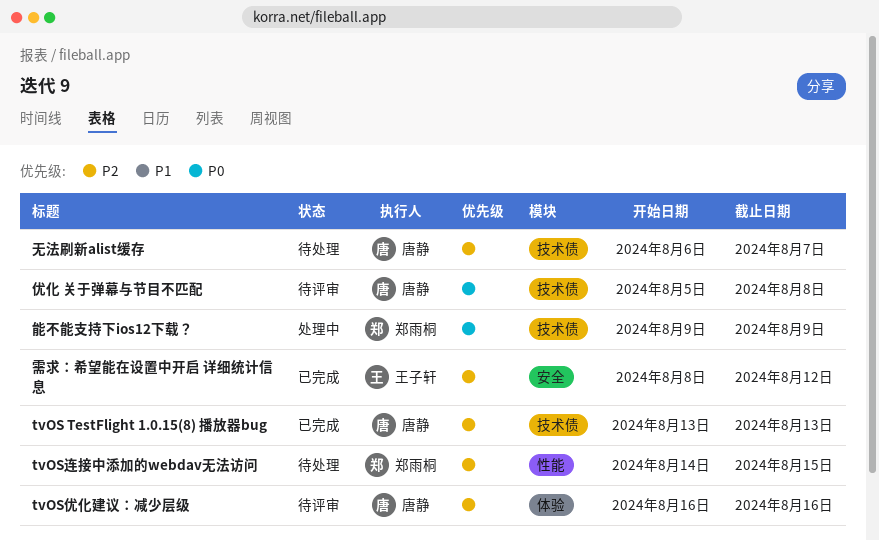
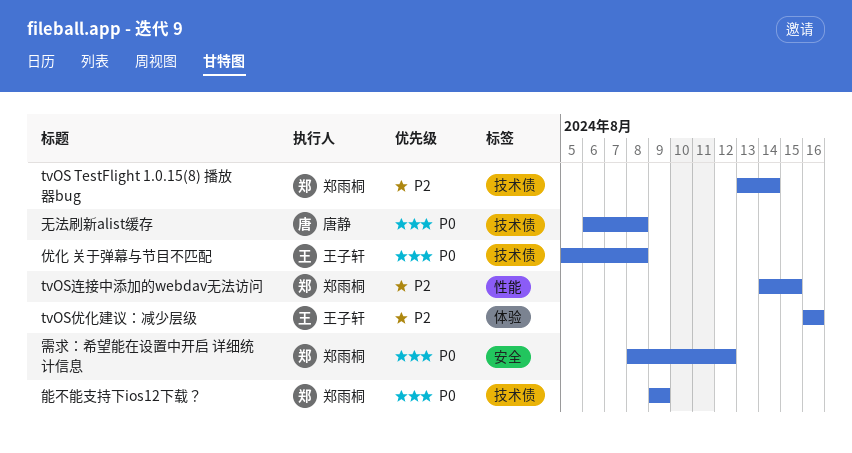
tvOS TestFlight 1.0.15(8) 播放器bug, owner: 唐静 -> 郑雨桐
tvOS TestFlight 1.0.15(8) 播放器bug, due: Aug 13 -> Aug 14
tvOS优化建议：减少层级, owner: 唐静 -> 王子轩
优化 关于弹幕与节目不匹配, owner: 唐静 -> 王子轩
无法刷新alist缓存, priority: P2 -> P0
无法刷新alist缓存, due: Aug 7 -> Aug 8
需求：希望能在设置中开启 详细统计信息, owner: 王子轩 -> 郑雨桐
需求：希望能在设置中开启 详细统计信息, priority: P2 -> P0

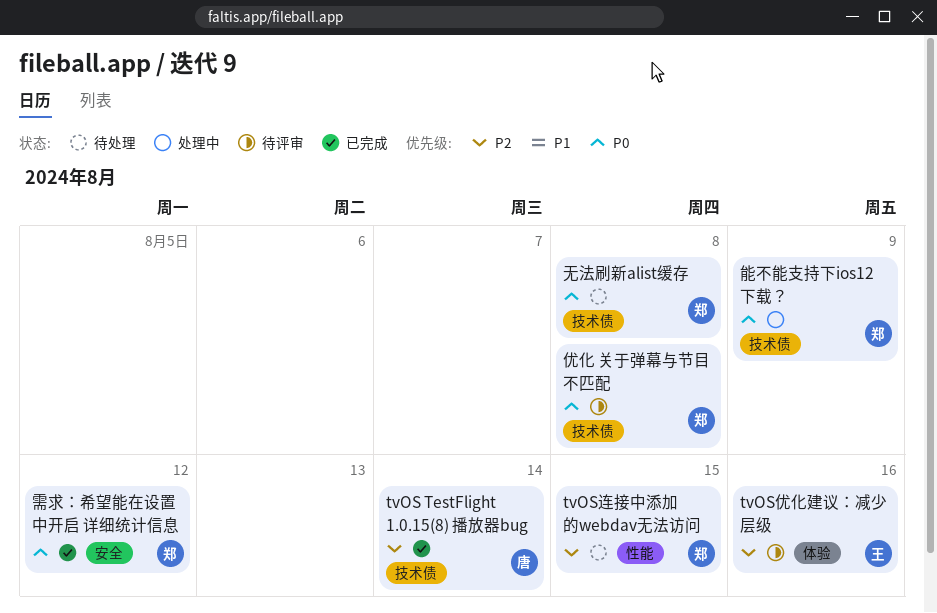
tvOS TestFlight 1.0.15(8) 播放器bug, owner: 郑雨桐 -> 唐静
优化 关于弹幕与节目不匹配, owner: 王子轩 -> 郑雨桐
无法刷新alist缓存, owner: 唐静 -> 郑雨桐

